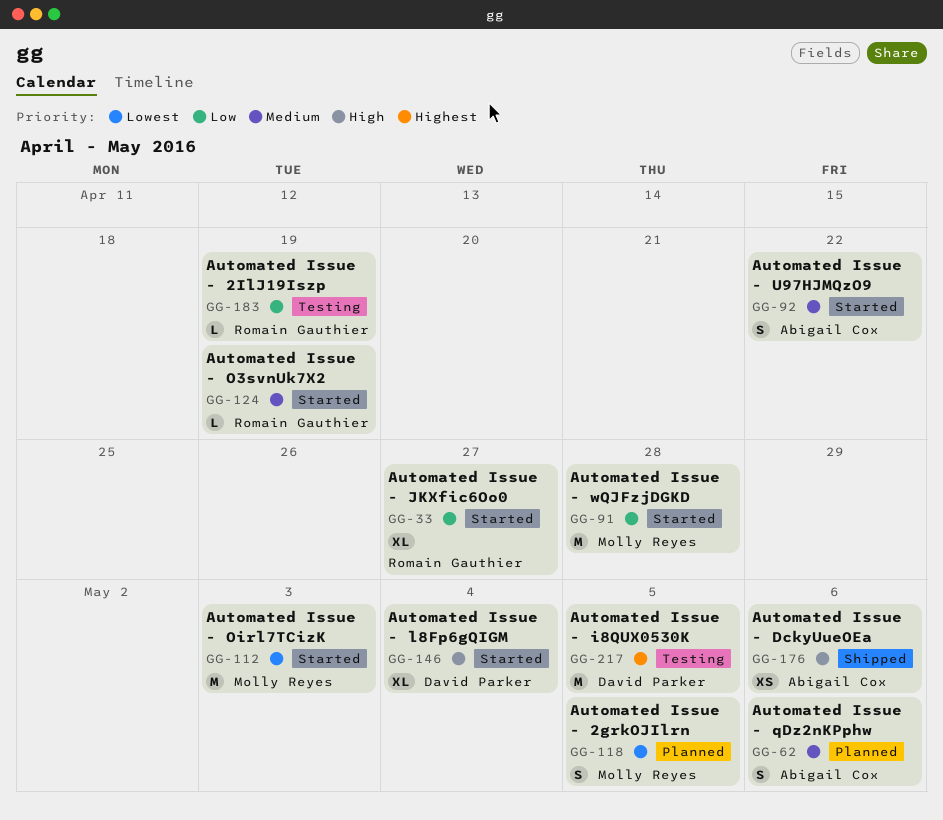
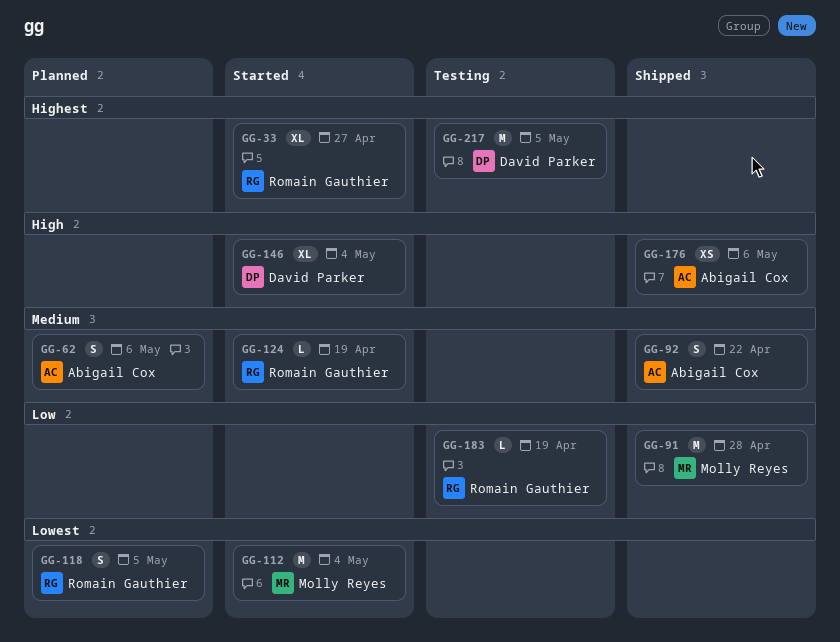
GG-33, priority: Low -> Highest
GG-91, status: Started -> Shipped
GG-92, status: Started -> Shipped
GG-112, due: May 3 -> May 4
GG-118, owner: Molly Reyes -> Romain Gauthier

